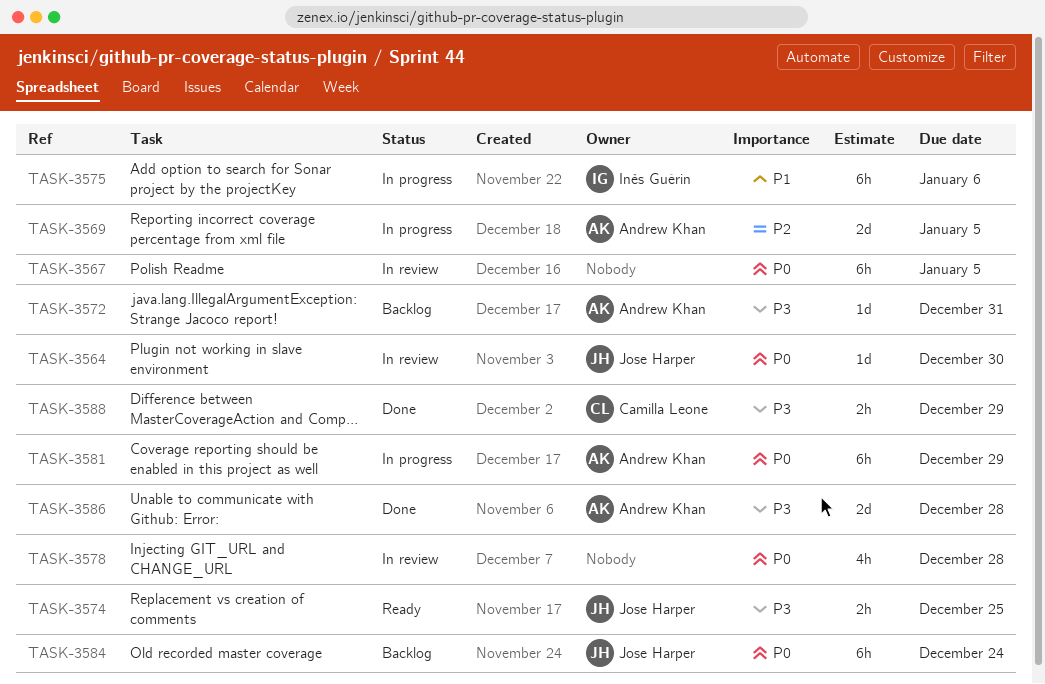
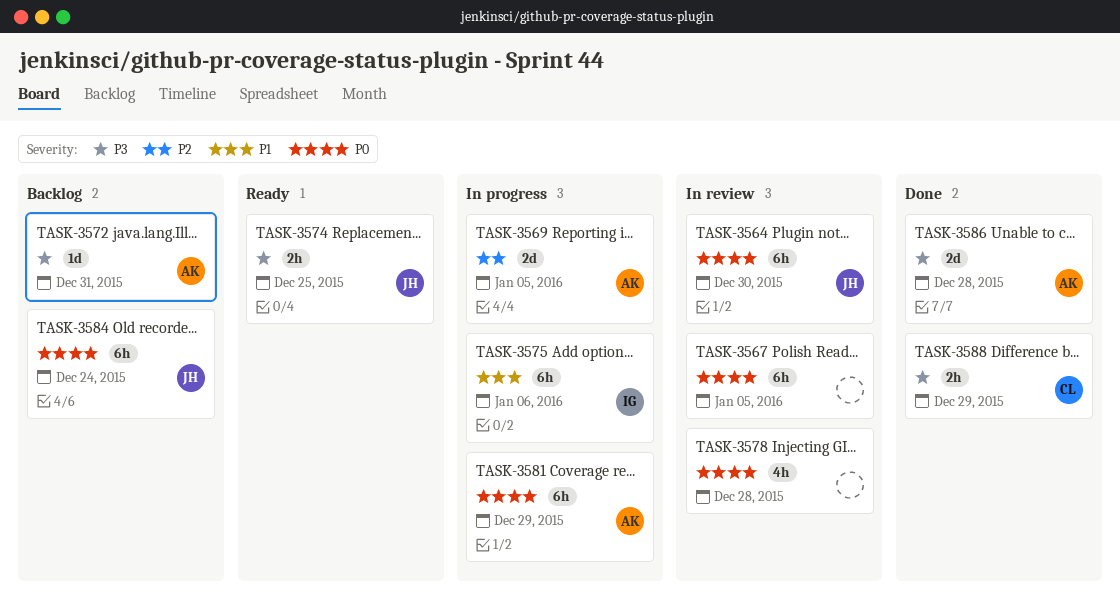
TASK-3564, estimate: 1d -> 6h

